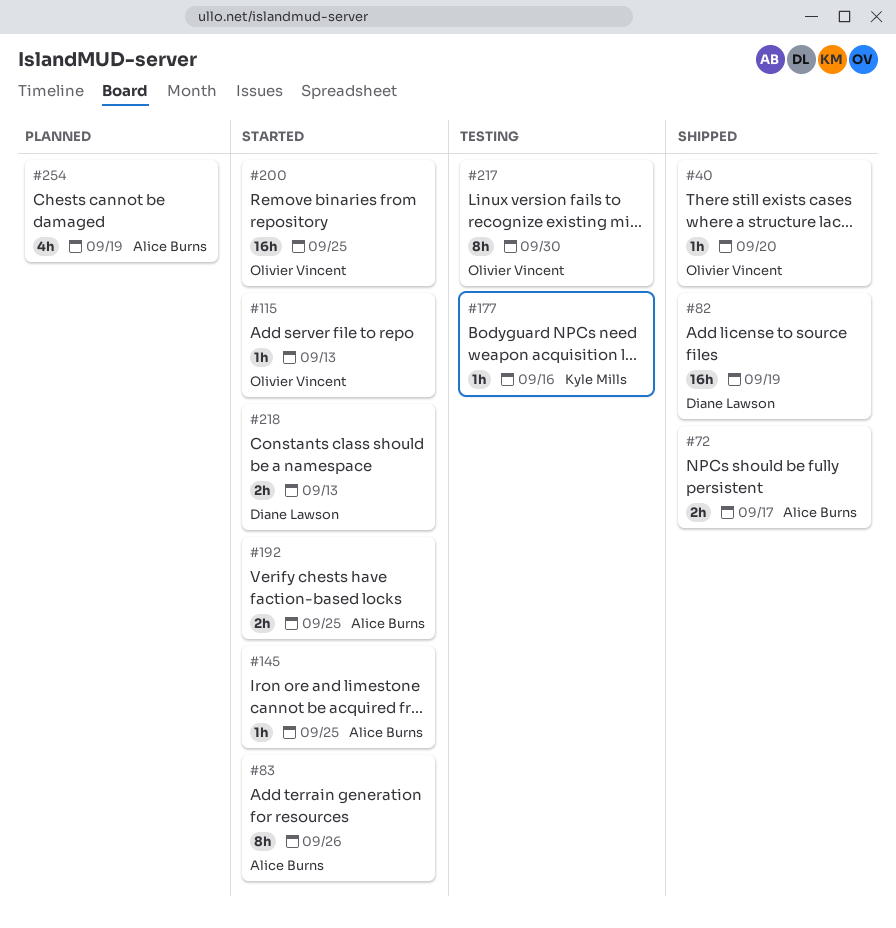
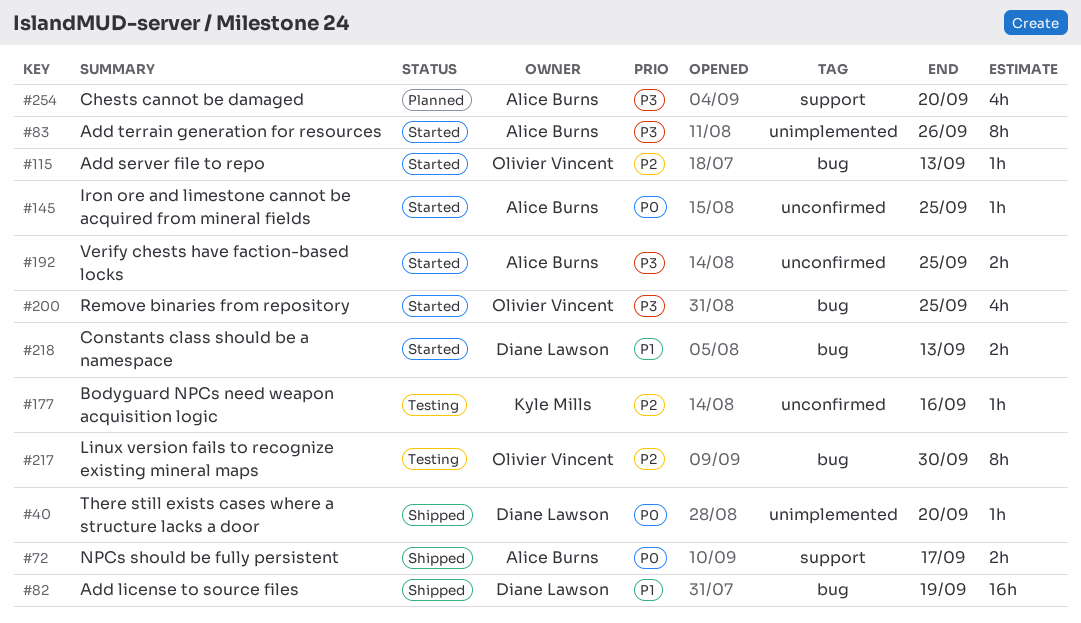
#40, owner: Olivier Vincent -> Diane Lawson
#200, estimate: 16h -> 4h
#254, due: Sep 19 -> Sep 20

